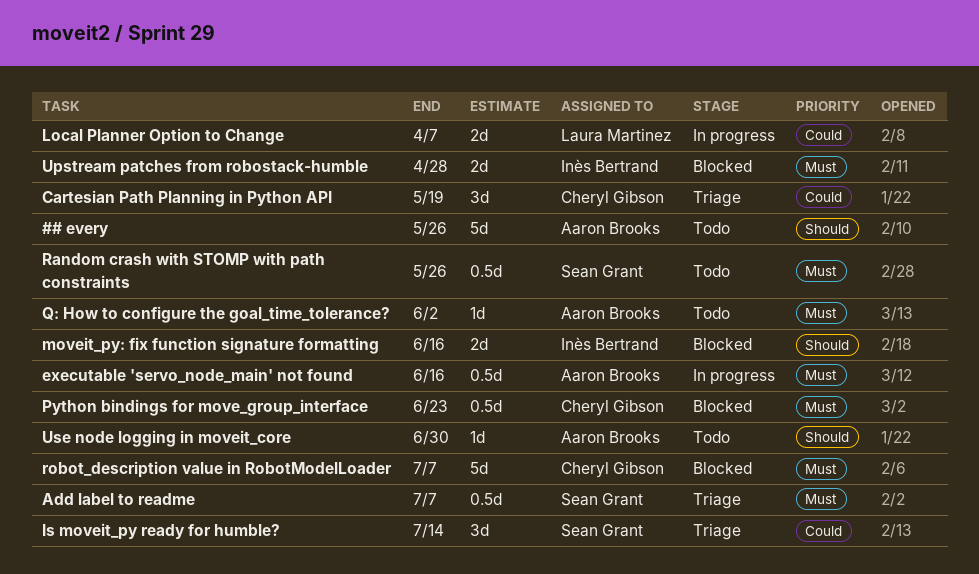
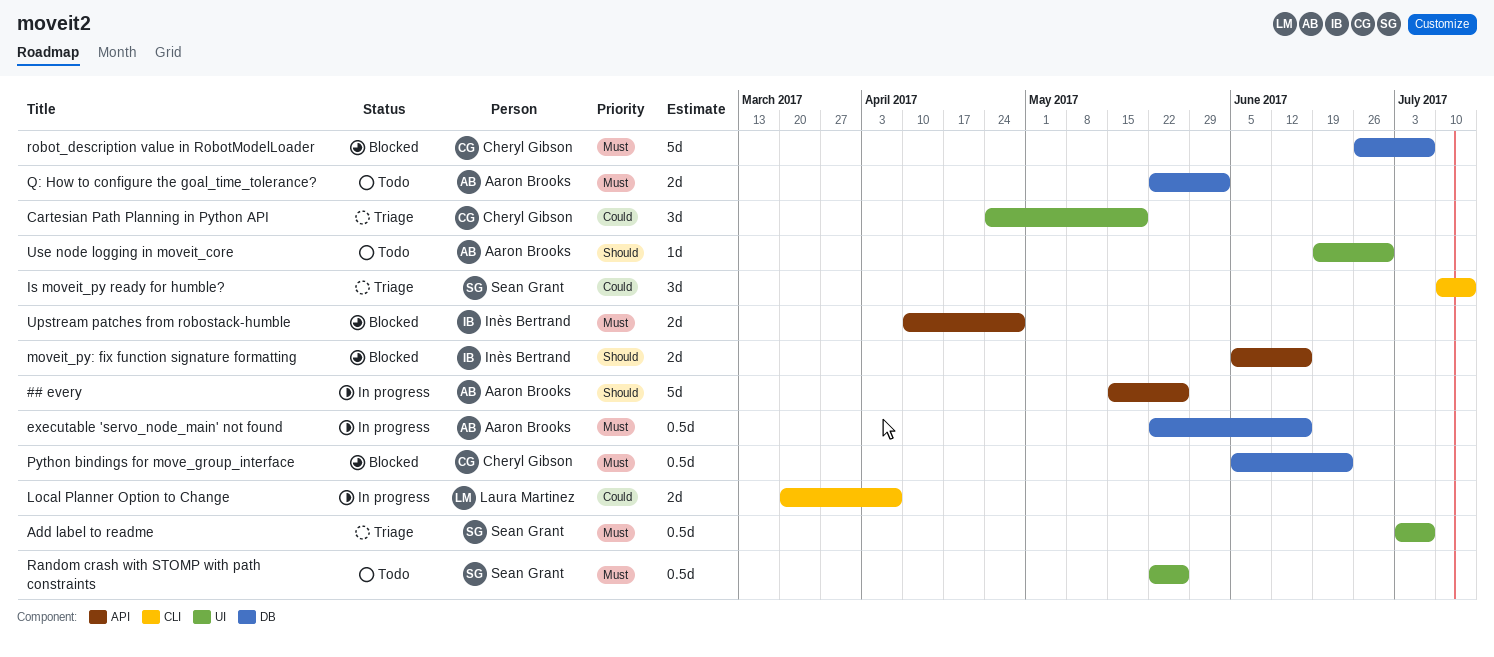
## every, status: Todo -> In progress
Q: How to configure the goal_time_tolerance?, estimate: 1d -> 2d

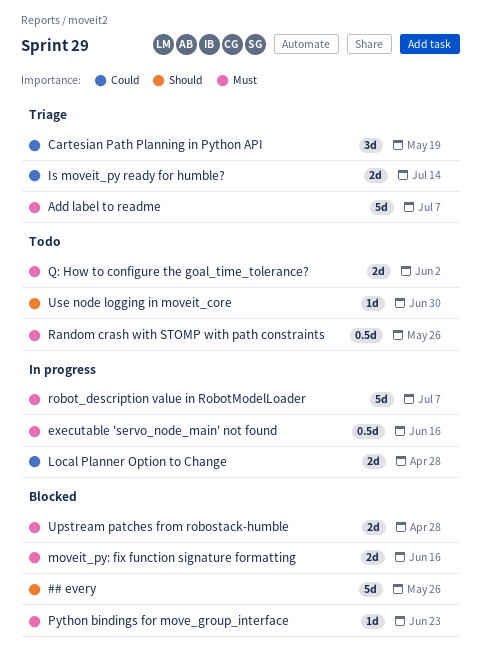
## every, status: In progress -> Blocked
Add label to readme, estimate: 0.5d -> 5d
Is moveit_py ready for humble?, estimate: 3d -> 2d
Local Planner Option to Change, due: Apr 7 -> Apr 28
moveit_py: fix function signature formatting, priority: Should -> Must
Python bindings for move_group_interface, estimate: 0.5d -> 1d
robot_description value in RobotModelLoader, status: Blocked -> In progress

